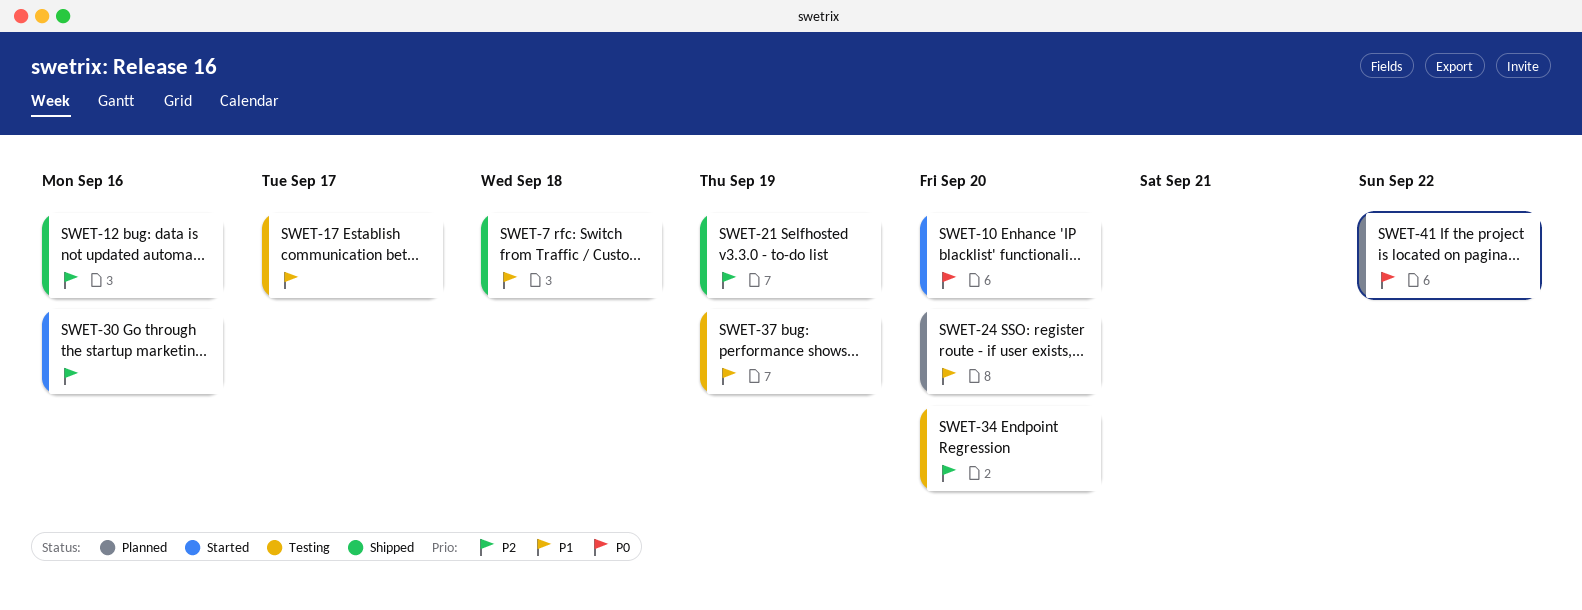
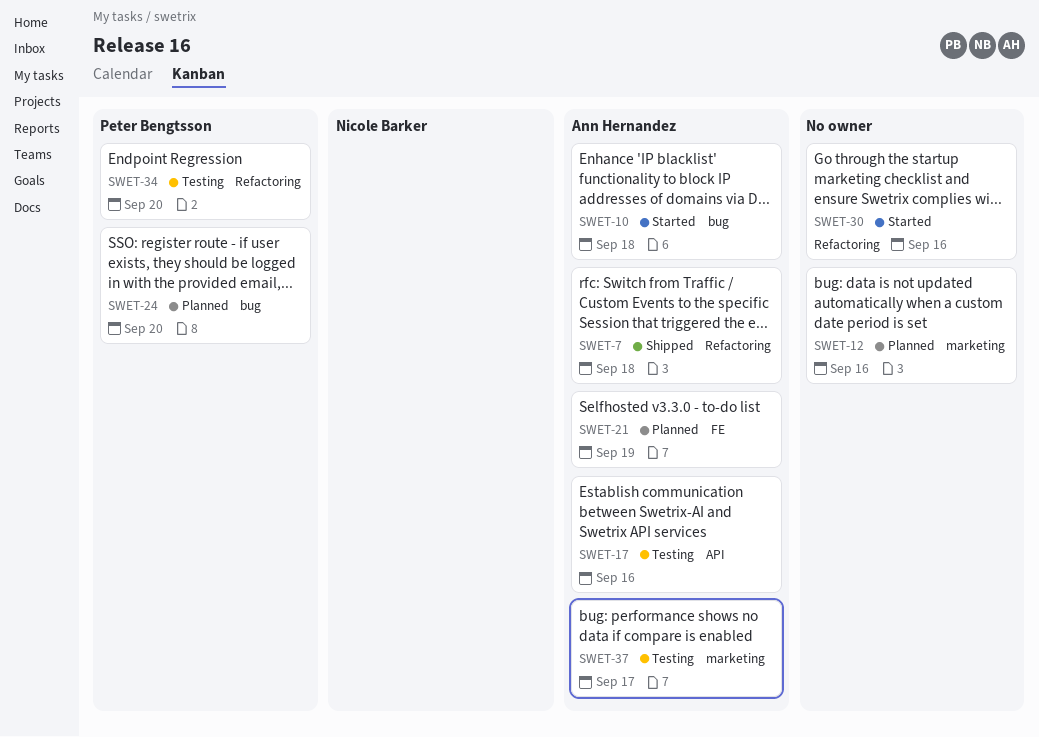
SWET-10, due: Sep 20 -> Sep 18
SWET-12, status: Shipped -> Planned
SWET-17, due: Sep 17 -> Sep 16
SWET-21, status: Shipped -> Planned
SWET-37, due: Sep 19 -> Sep 17
SWET-41: present -> none

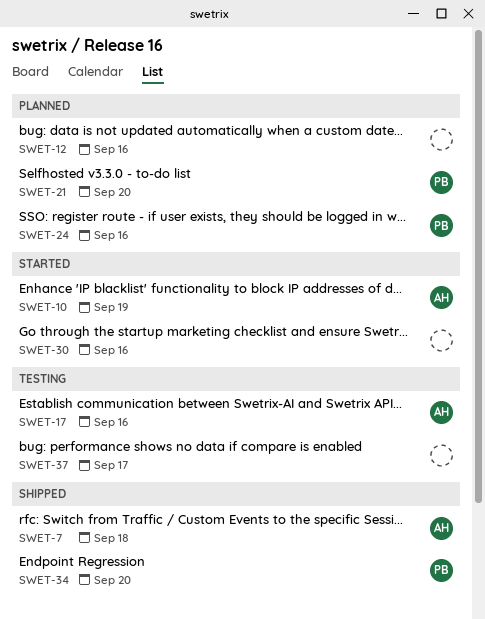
SWET-10, due: Sep 18 -> Sep 19
SWET-21, owner: Ann Hernandez -> Peter Bengtsson
SWET-21, due: Sep 19 -> Sep 20
SWET-24, due: Sep 20 -> Sep 16
SWET-34, status: Testing -> Shipped
SWET-37, owner: Ann Hernandez -> none

